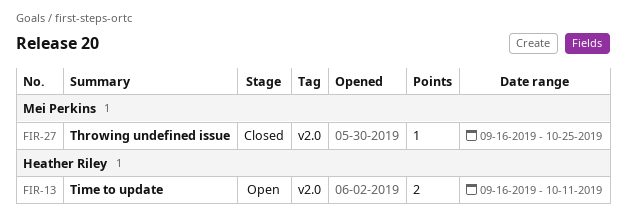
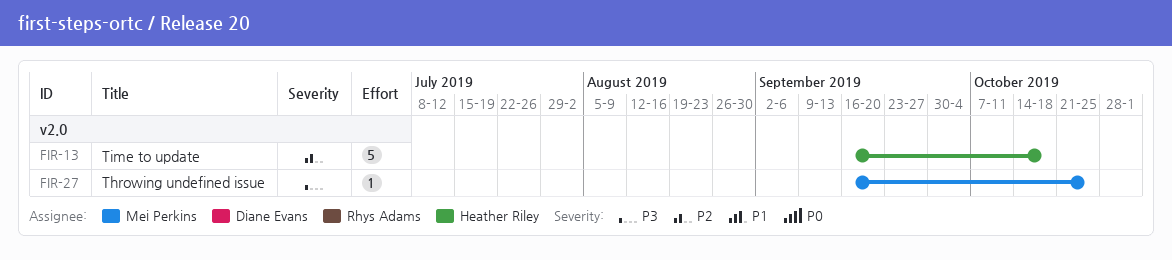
FIR-13, estimate: 2 -> 5
FIR-13, due: Oct 11 -> Oct 18

